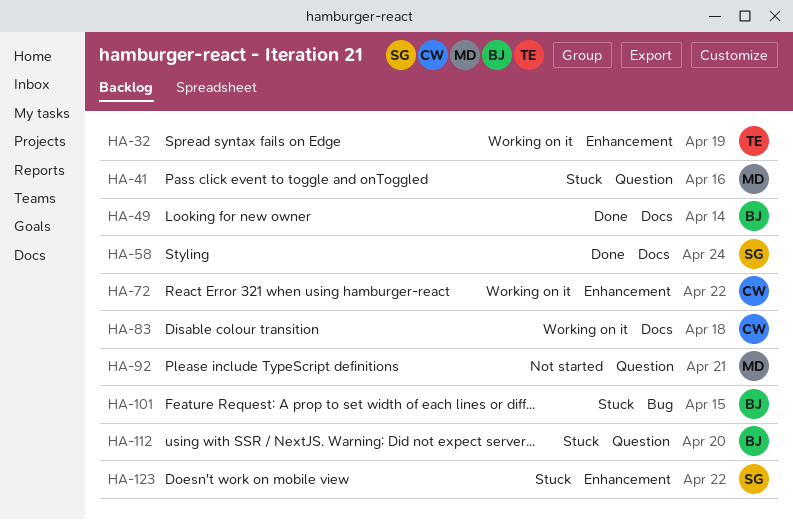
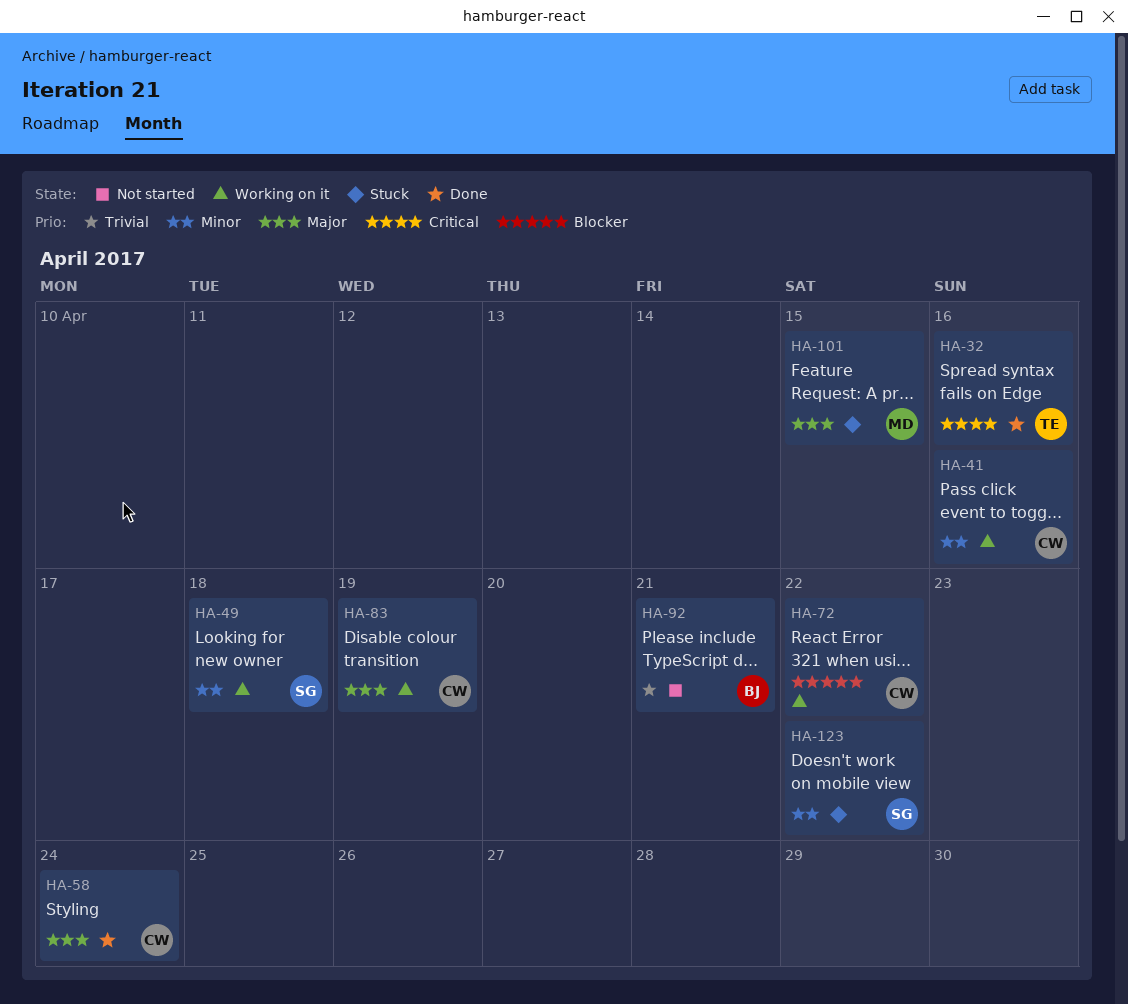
HA-32, status: Working on it -> Done
HA-32, due: Apr 19 -> Apr 16
HA-41, status: Stuck -> Working on it
HA-41, owner: MD -> CW
HA-49, status: Done -> Working on it
HA-49, owner: BJ -> SG
HA-49, due: Apr 14 -> Apr 18
HA-58, owner: SG -> CW
HA-83, due: Apr 18 -> Apr 19
HA-92, owner: MD -> BJ
HA-101, owner: BJ -> MD
HA-112: present -> none

